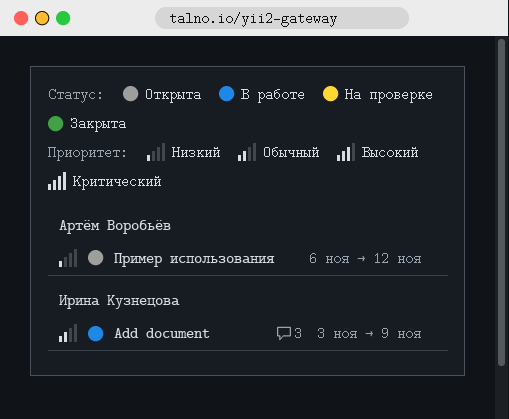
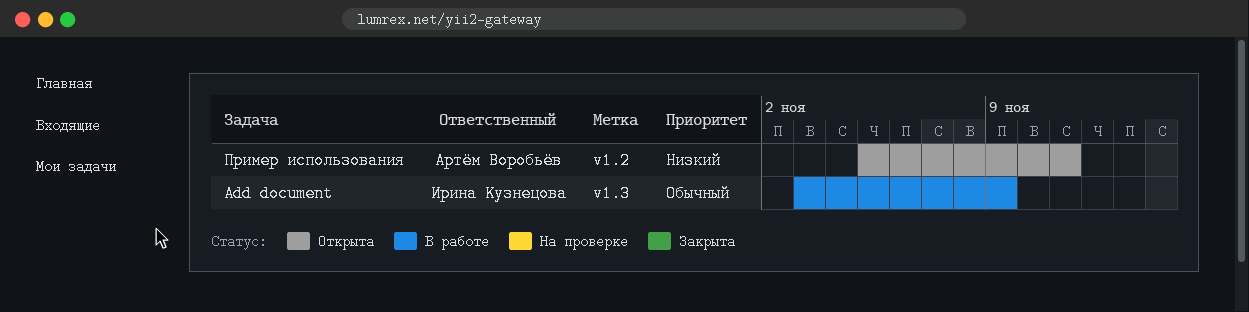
Пример использования, start: Nov 6 -> Nov 5
Пример использования, due: Nov 12 -> Nov 11

